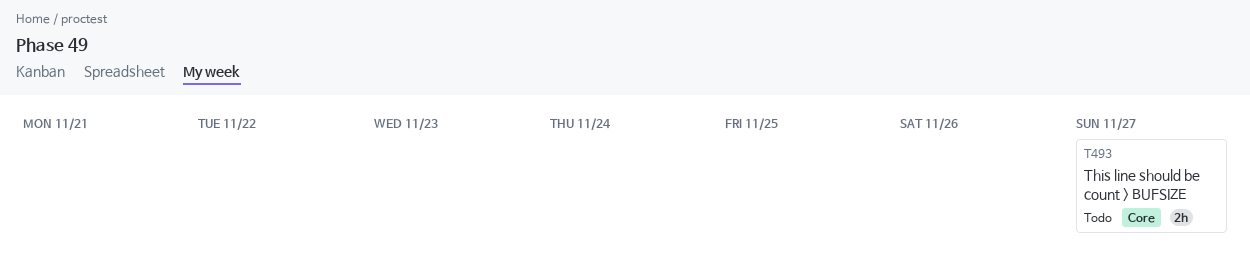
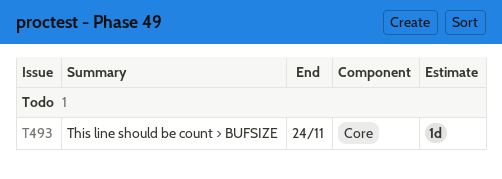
T493, estimate: 2h -> 1d
T493, due: Nov 27 -> Nov 24

